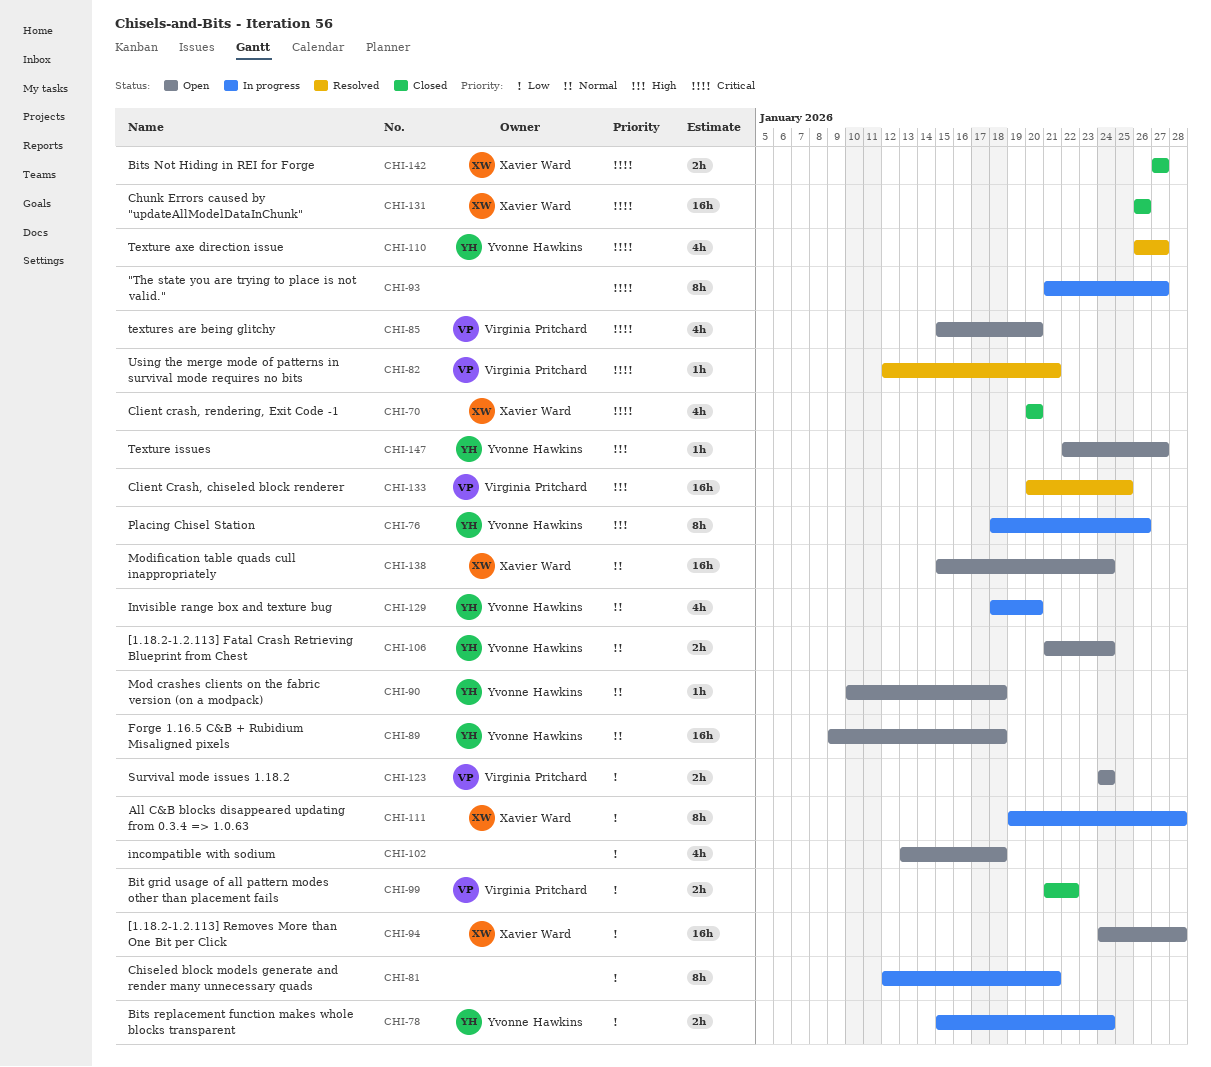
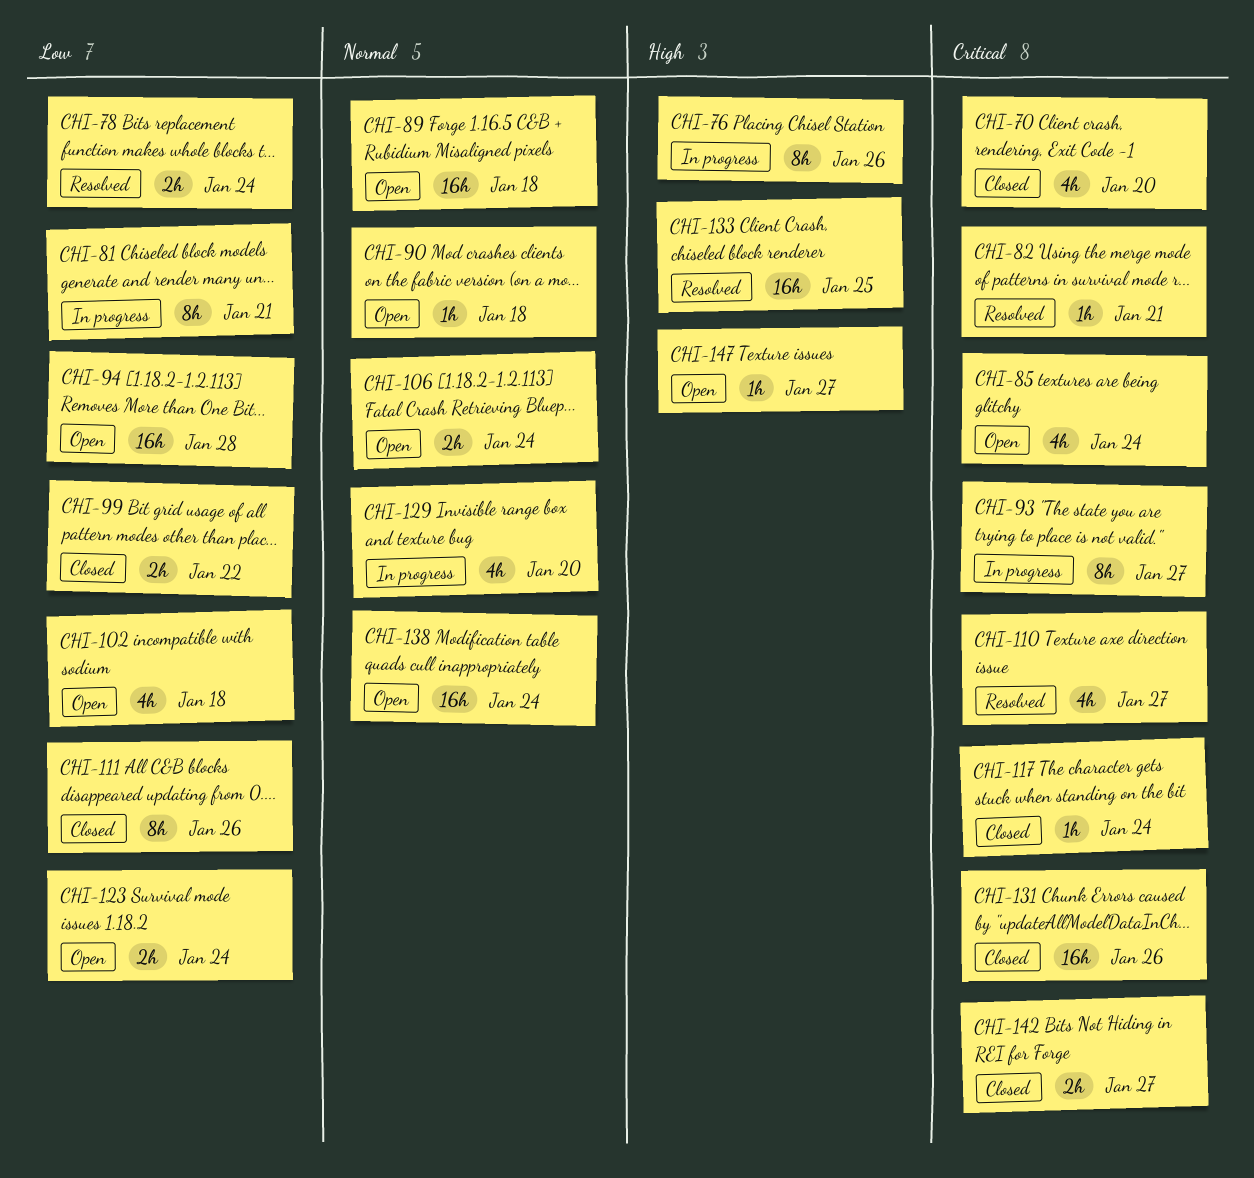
CHI-78, status: In progress -> Resolved
CHI-85, due: Jan 20 -> Jan 24
CHI-111, status: In progress -> Closed
CHI-111, due: Jan 28 -> Jan 26
CHI-117: none -> present

